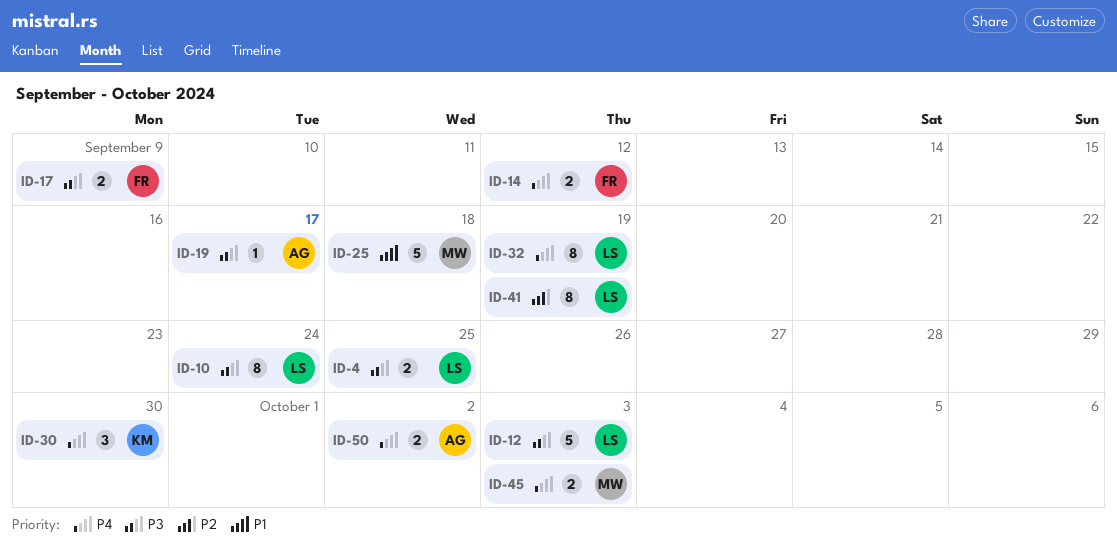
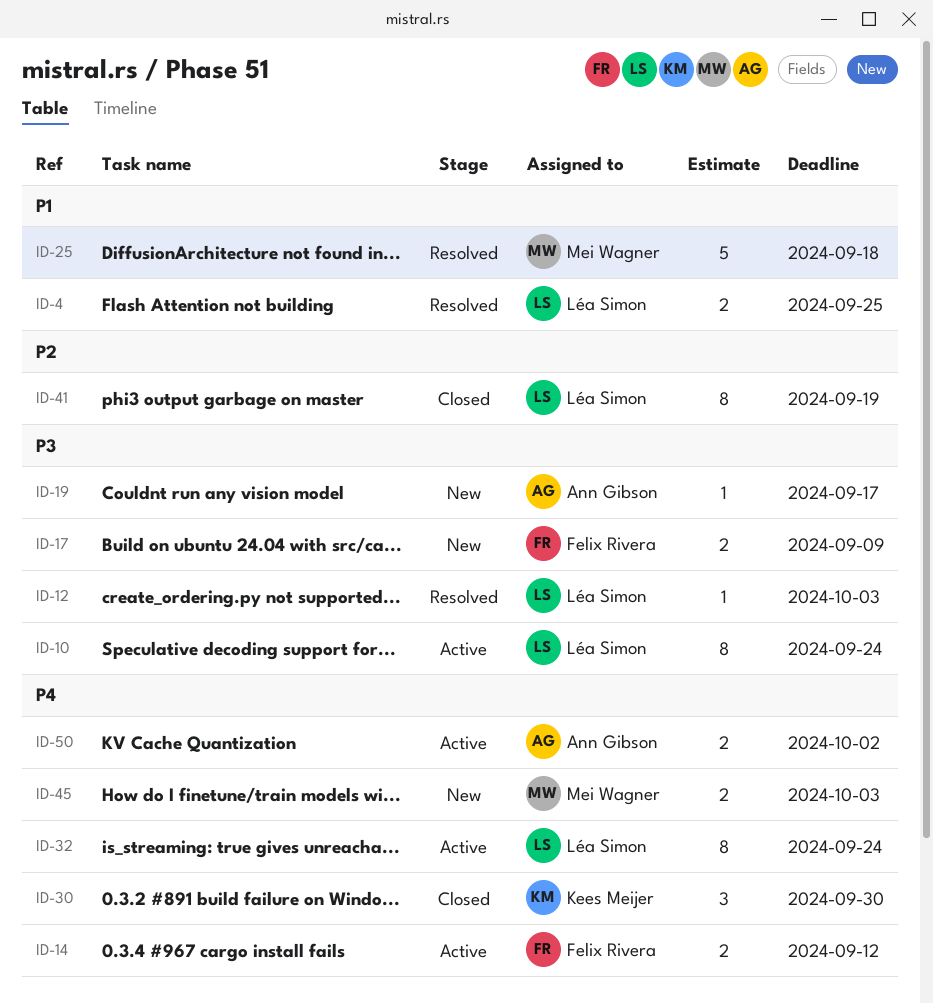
ID-4, priority: P3 -> P1
ID-12, estimate: 5 -> 1
ID-32, due: Sep 19 -> Sep 24

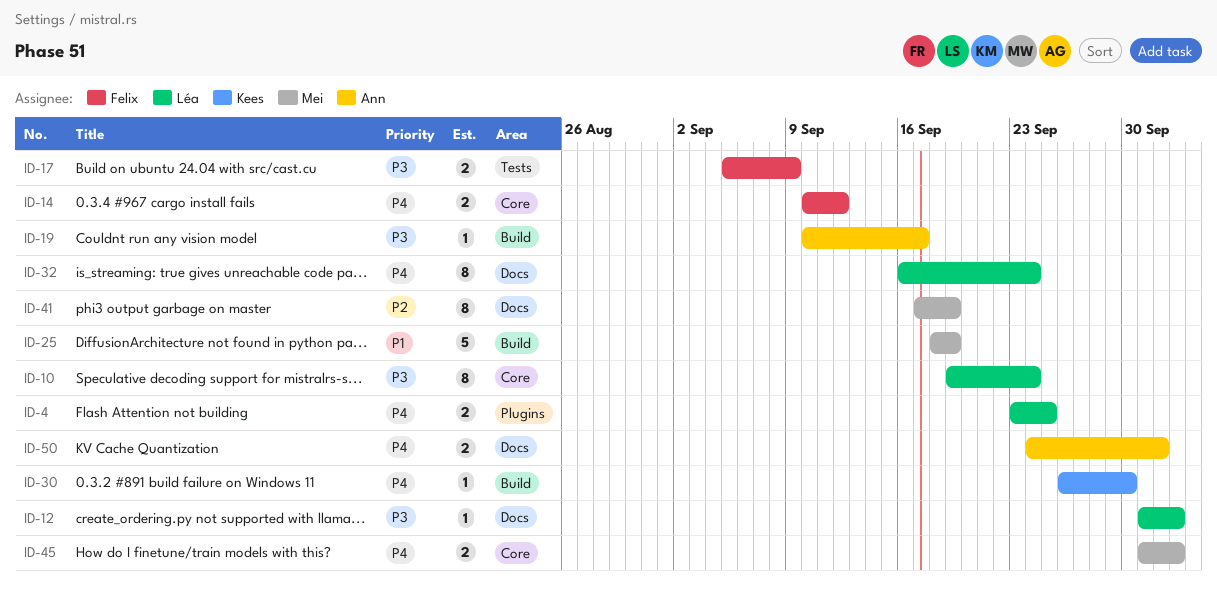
ID-4, priority: P1 -> P4
ID-25, due: Sep 18 -> Sep 19
ID-30, estimate: 3 -> 1
ID-41, owner: Léa Simon -> Mei Wagner

